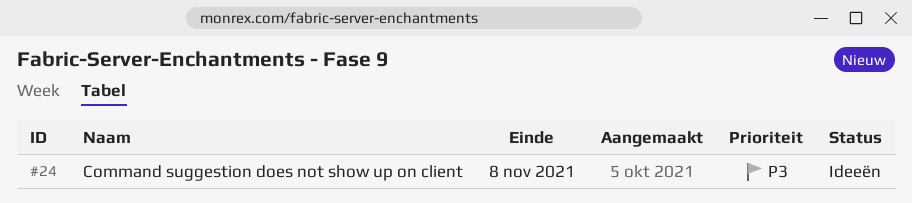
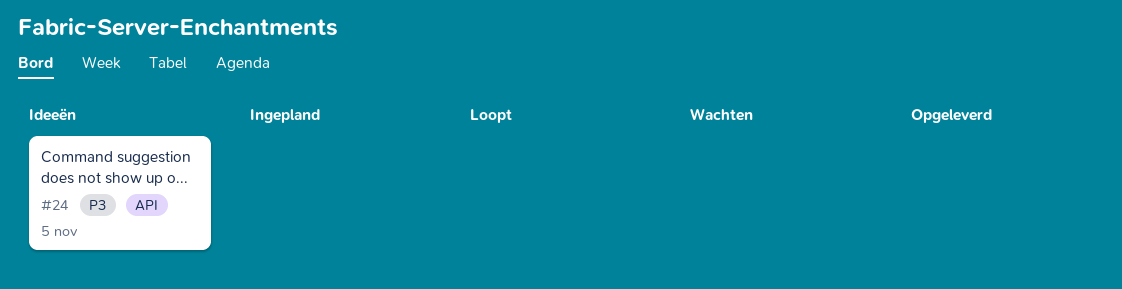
#24, due: Nov 8 -> Nov 5

